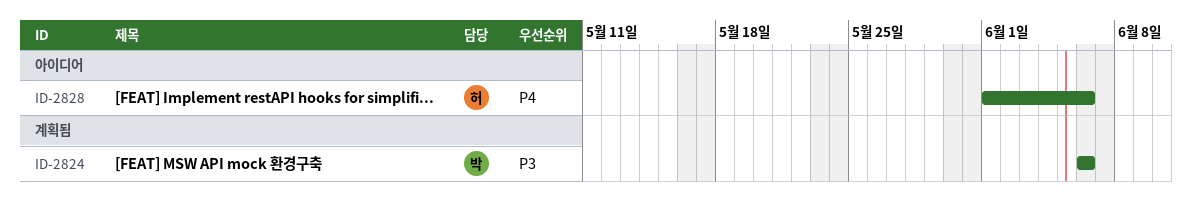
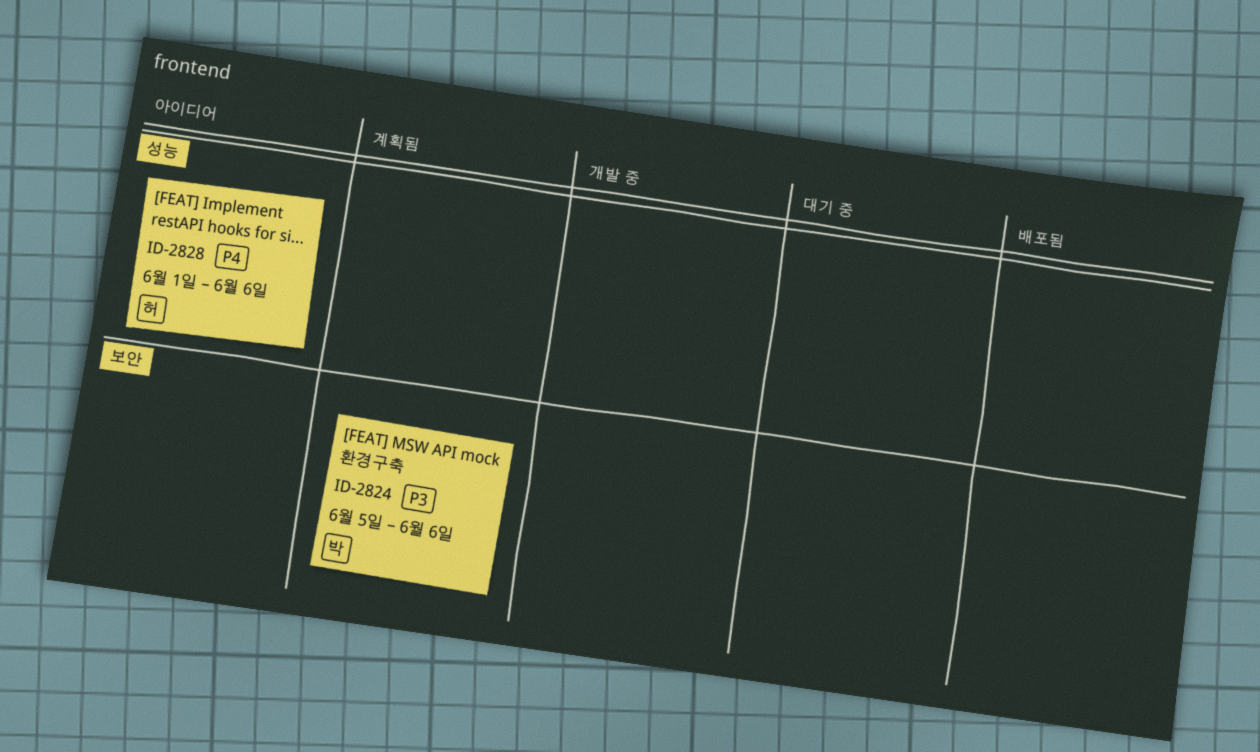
ID-2824, start: Jun 6 -> Jun 5

